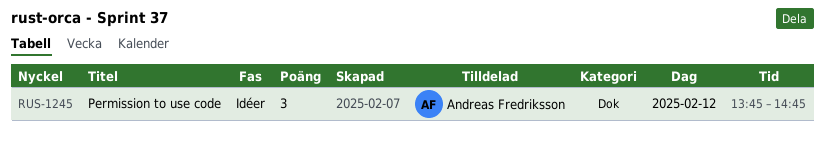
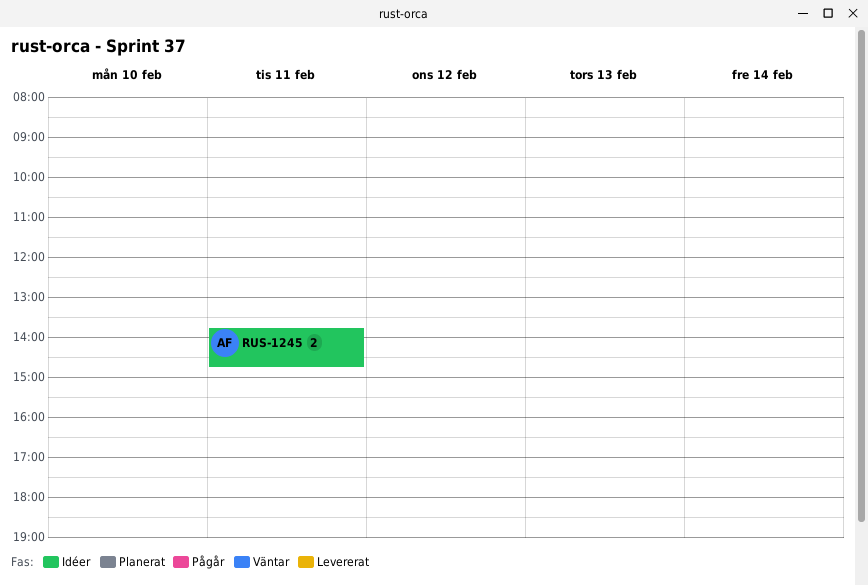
RUS-1245, estimate: 3 -> 2
RUS-1245, day: Feb 12 -> Feb 11

